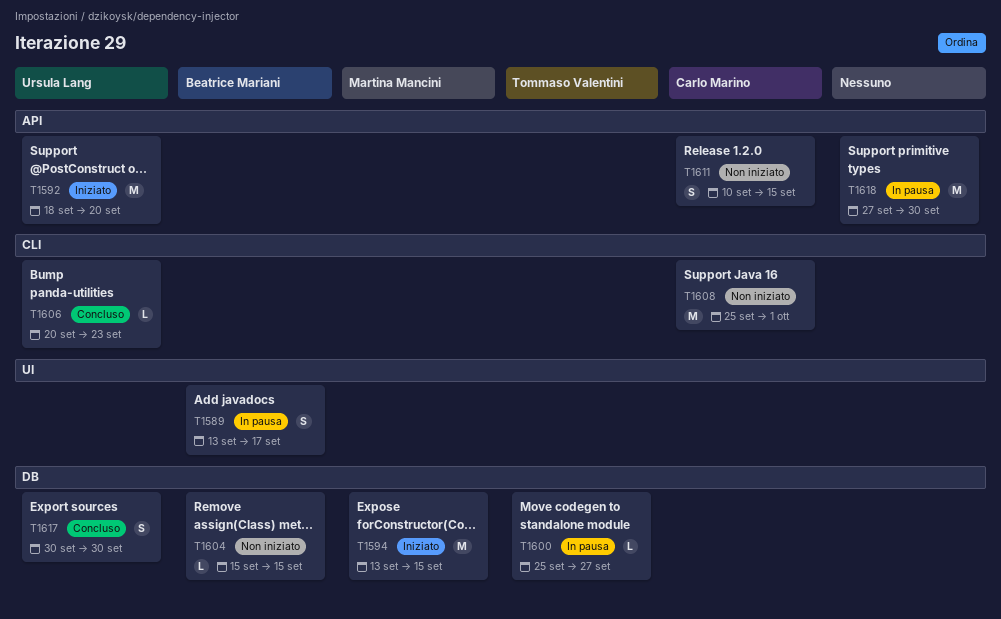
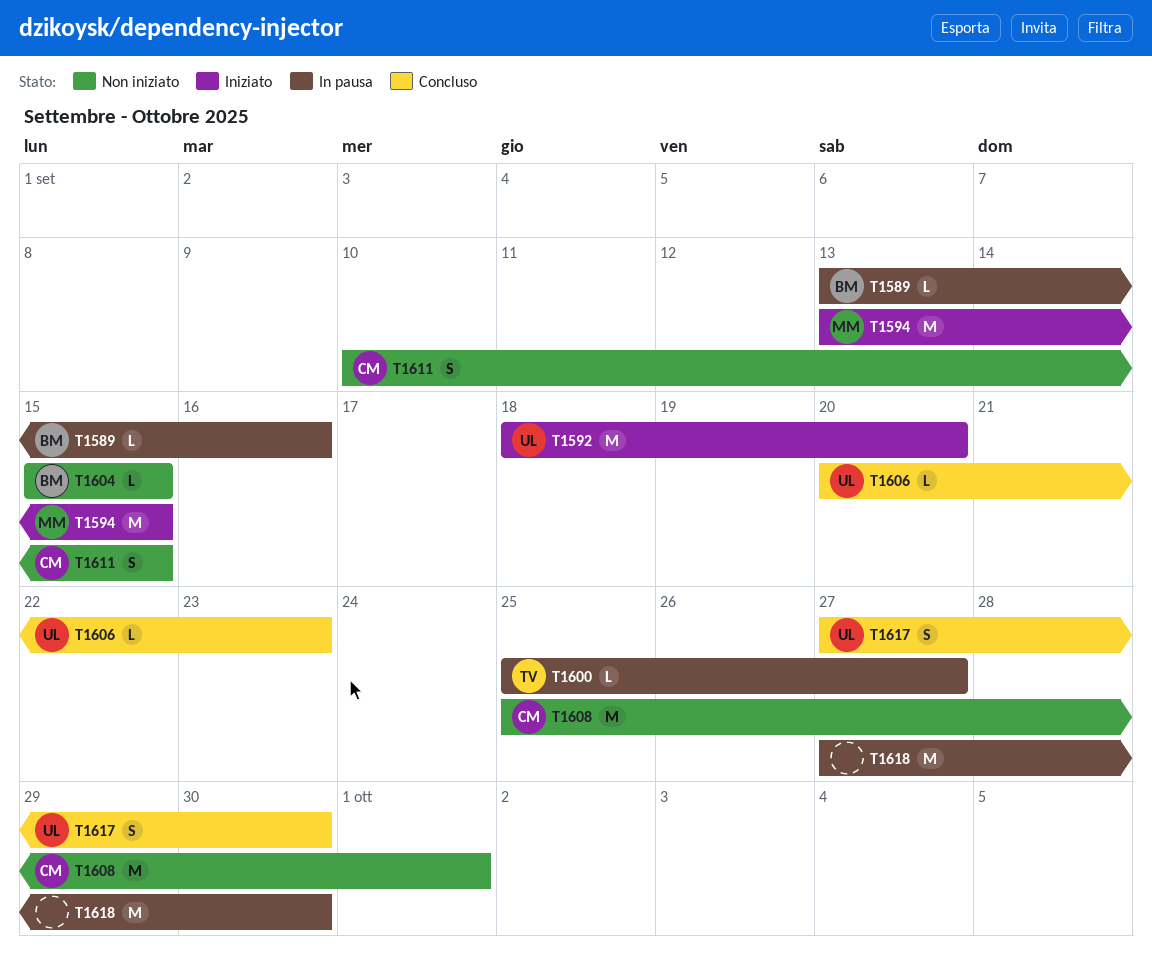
T1589, estimate: S -> L
T1589, due: Sep 17 -> Sep 16
T1617, start: Sep 30 -> Sep 27

